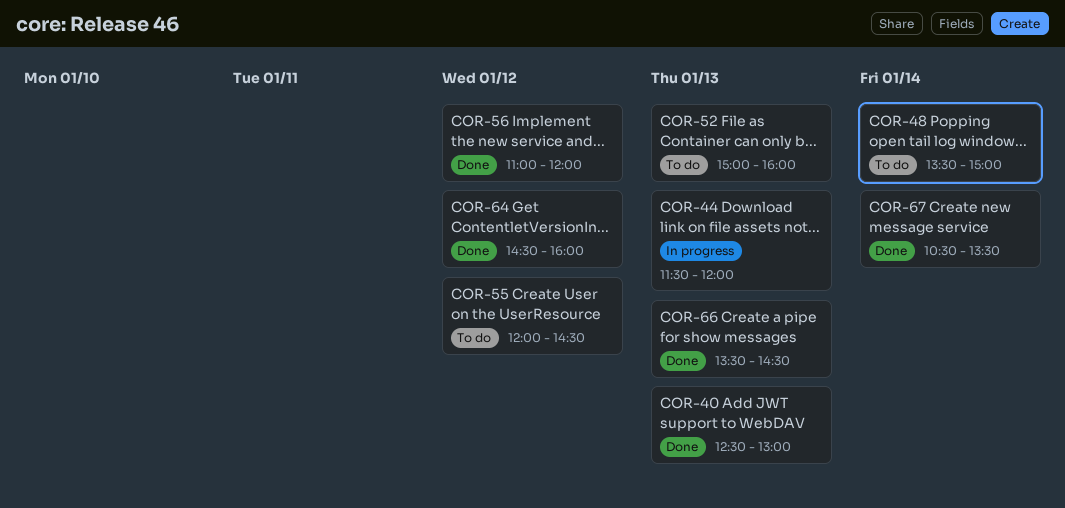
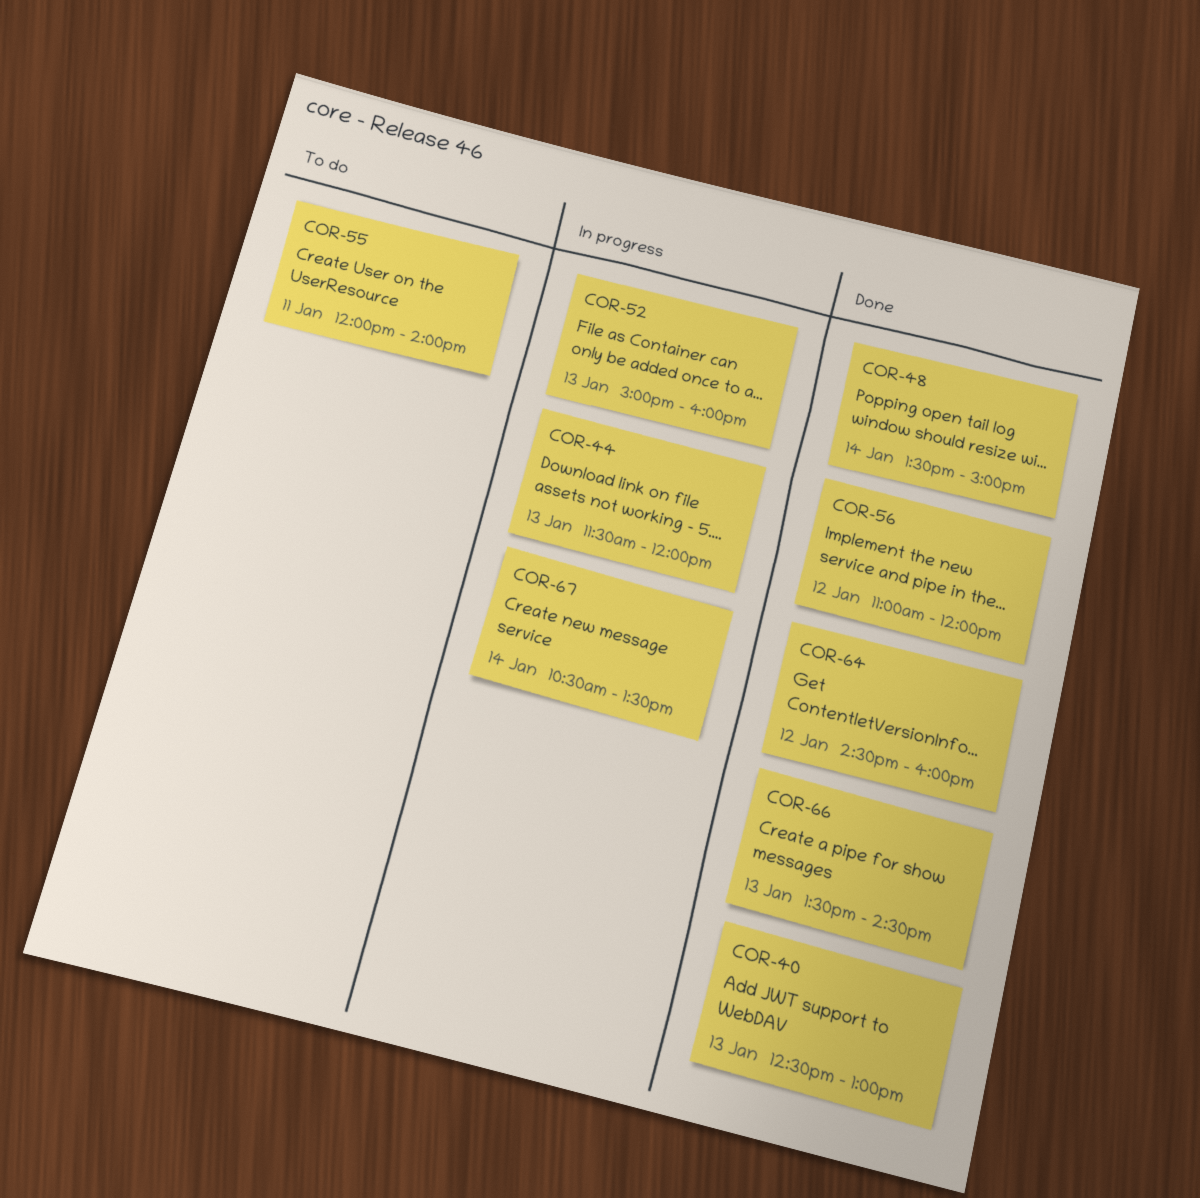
COR-48, status: To do -> Done
COR-52, status: To do -> In progress
COR-55, day: Jan 12 -> Jan 11
COR-55, ends: 14:30 -> 14:00
COR-67, status: Done -> In progress

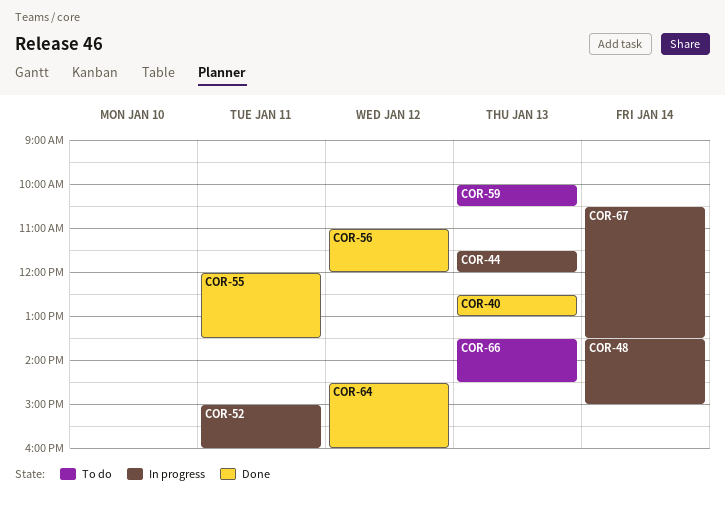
COR-48, status: Done -> In progress
COR-52, day: Jan 13 -> Jan 11
COR-55, status: To do -> Done
COR-55, ends: 14:00 -> 13:30
COR-59: none -> present
COR-66, status: Done -> To do

